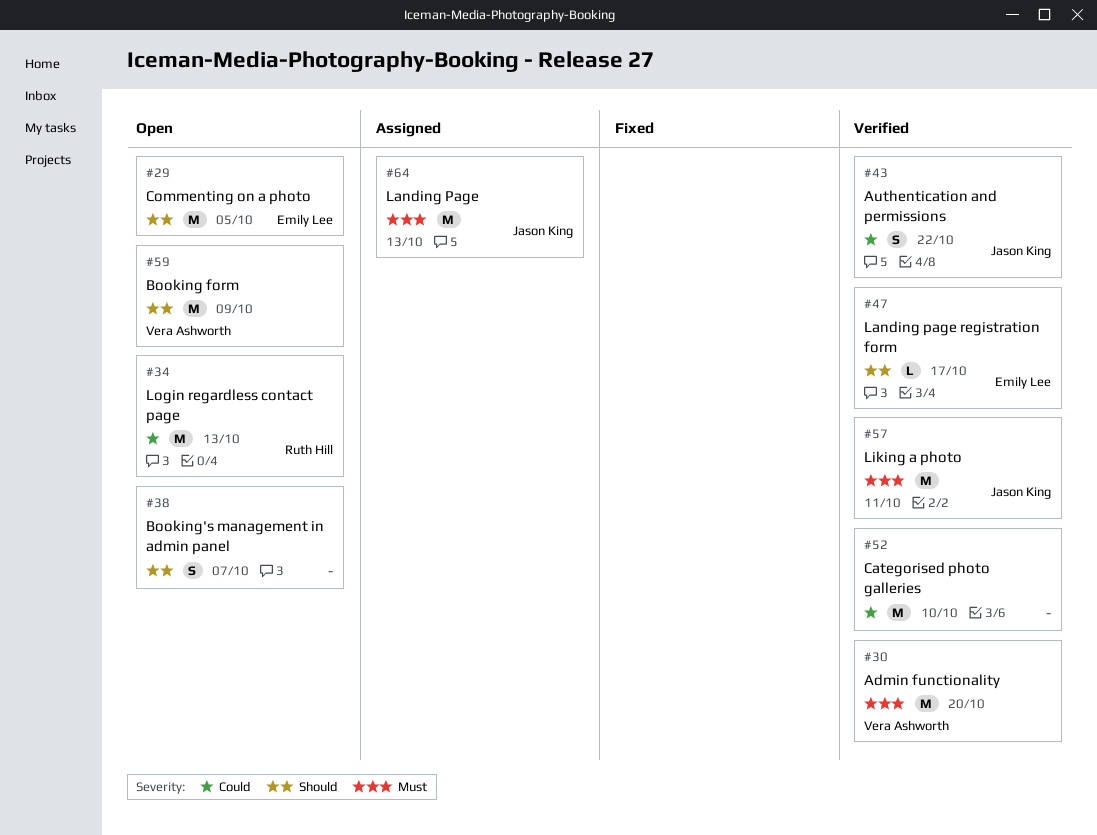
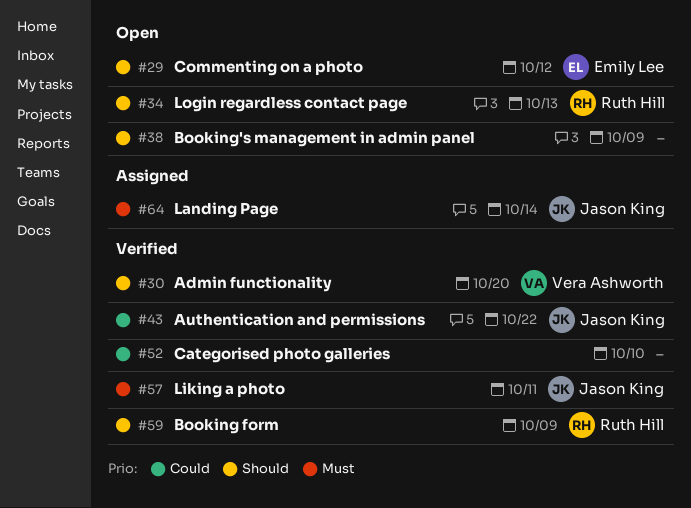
#29, due: Oct 5 -> Oct 12
#30, priority: Must -> Should
#34, priority: Could -> Should
#38, due: Oct 7 -> Oct 9
#47: present -> none
#59, status: Open -> Verified
#59, owner: Vera Ashworth -> Ruth Hill
#64, due: Oct 13 -> Oct 14

